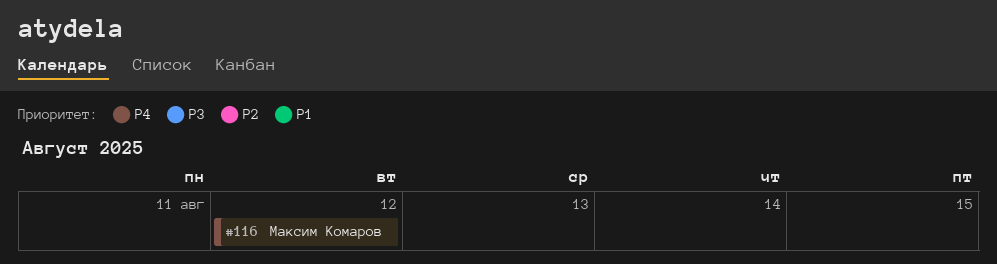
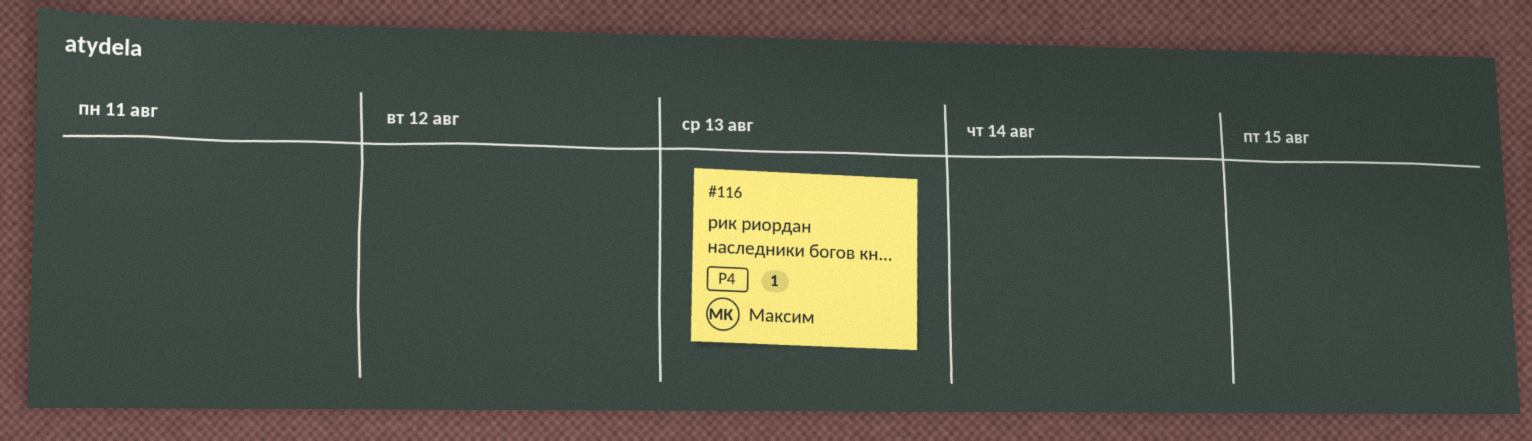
#116, due: Aug 12 -> Aug 13

